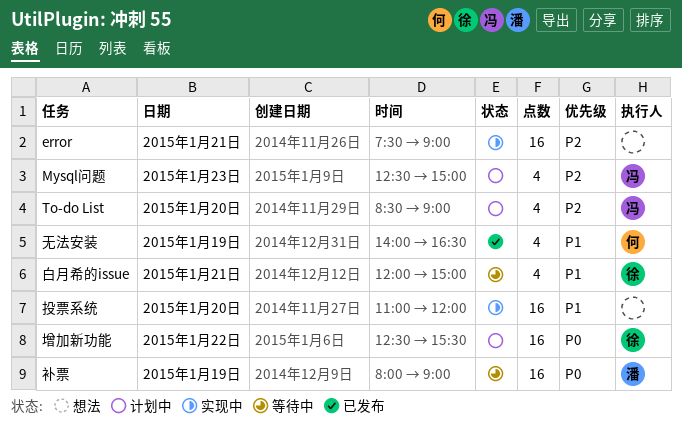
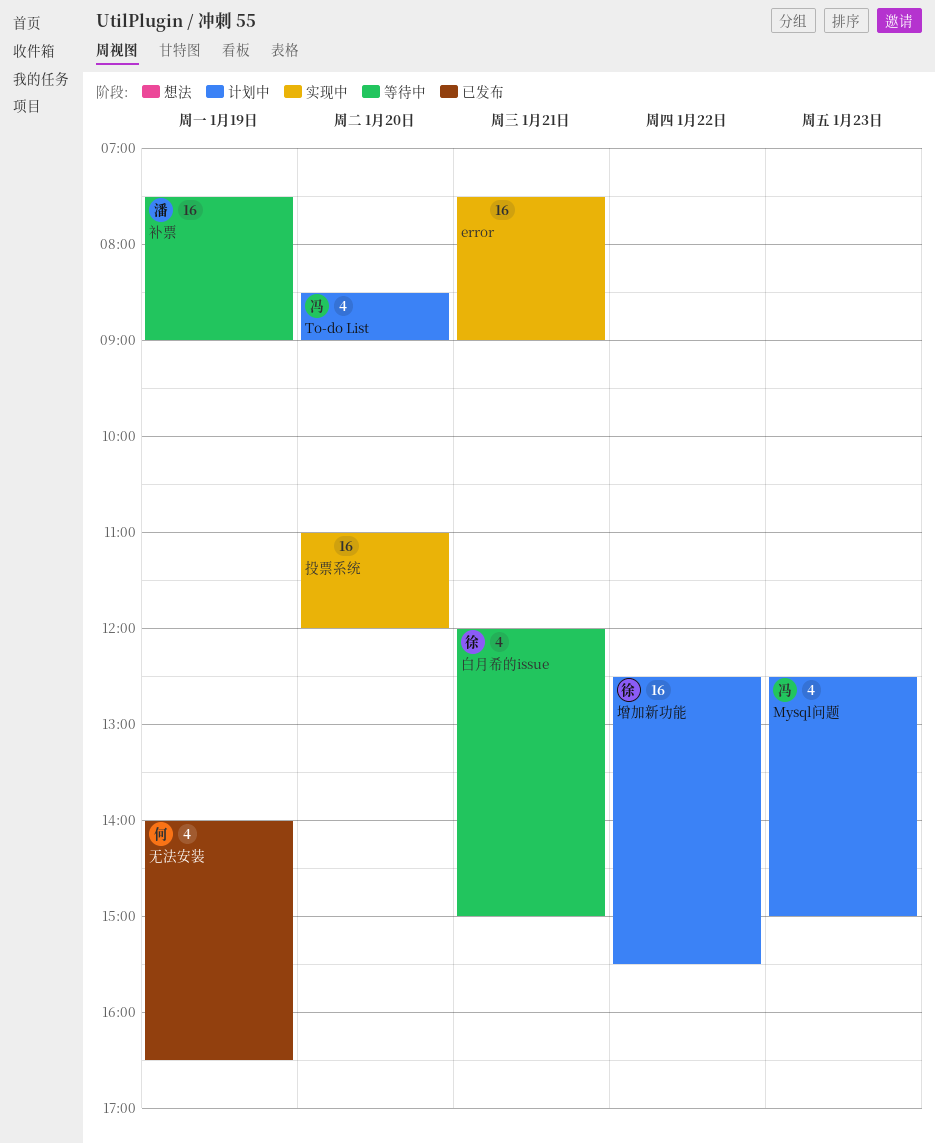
补票, begins: 08:00 -> 07:30

